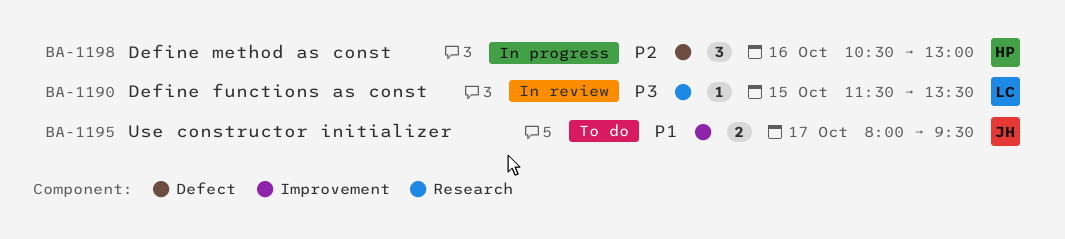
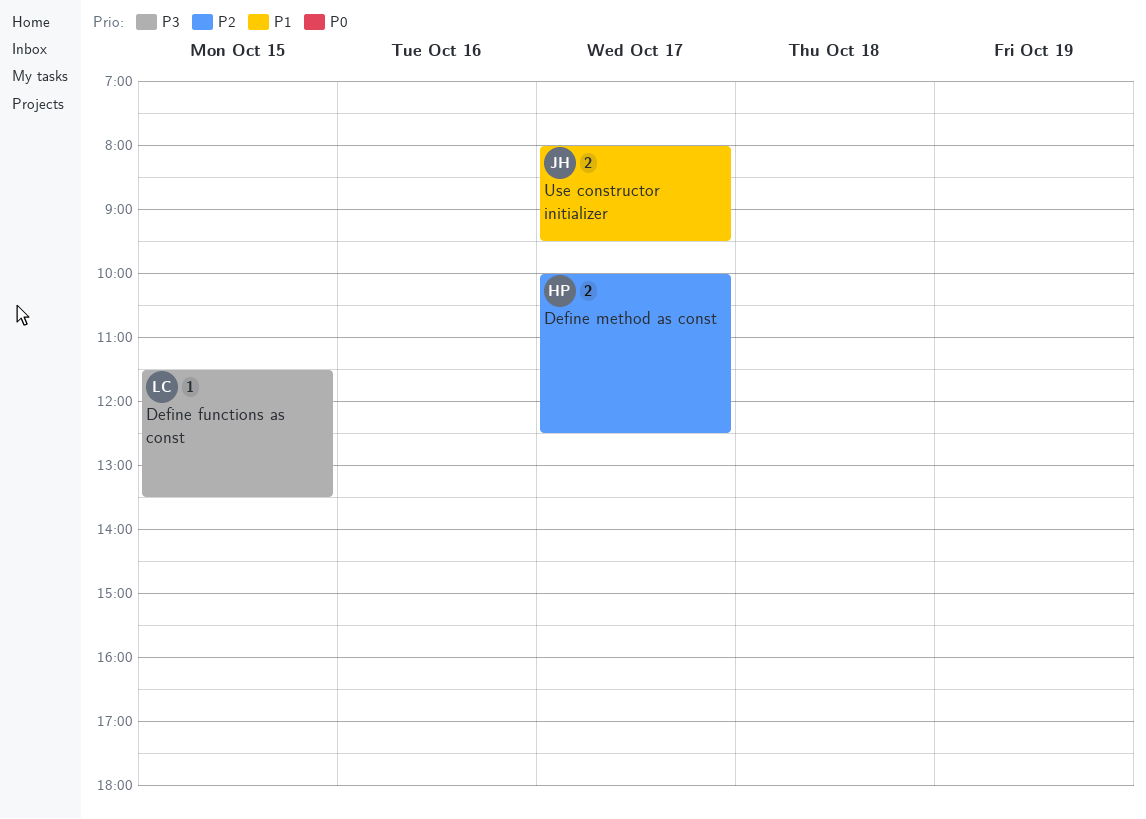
Define method as const, estimate: 3 -> 2
Define method as const, day: Oct 16 -> Oct 17
Define method as const, begins: 10:30 -> 10:00
Define method as const, ends: 13:00 -> 12:30

